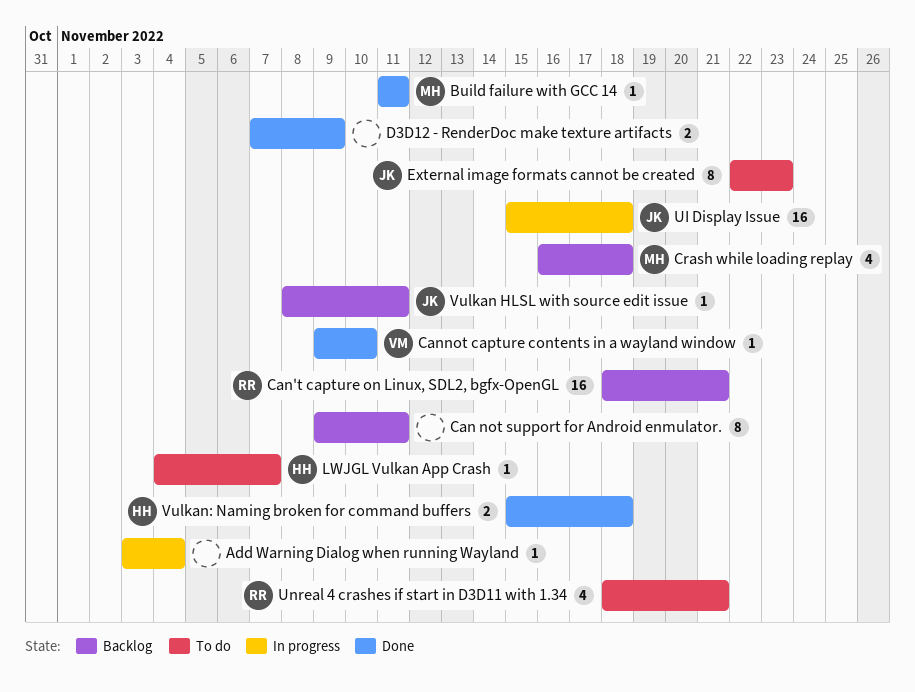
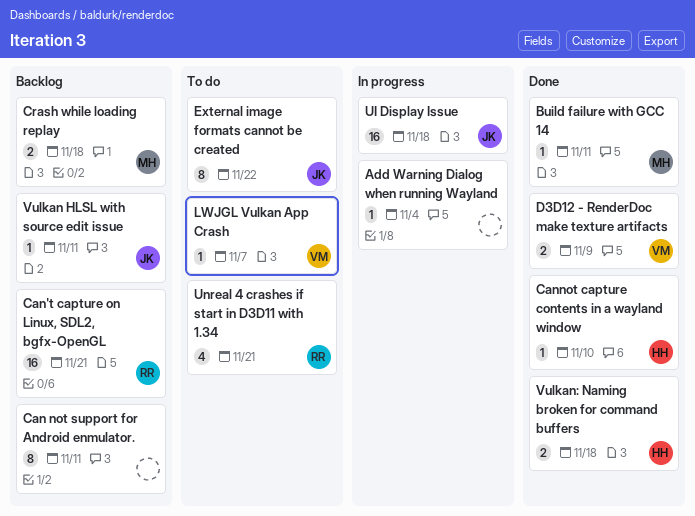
Cannot capture contents in a wayland window, owner: VM -> HH
Crash while loading replay, estimate: 4 -> 2
D3D12 - RenderDoc make texture artifacts, owner: none -> VM
External image formats cannot be created, due: Nov 23 -> Nov 22
LWJGL Vulkan App Crash, owner: HH -> VM

